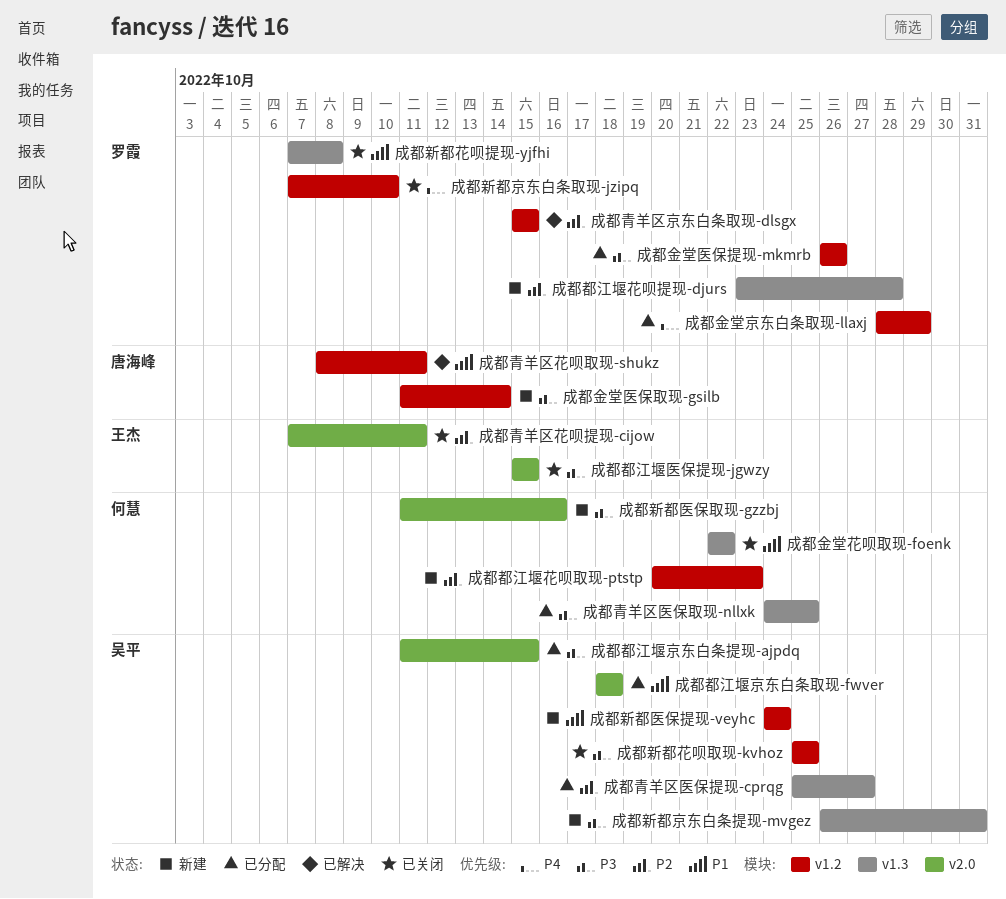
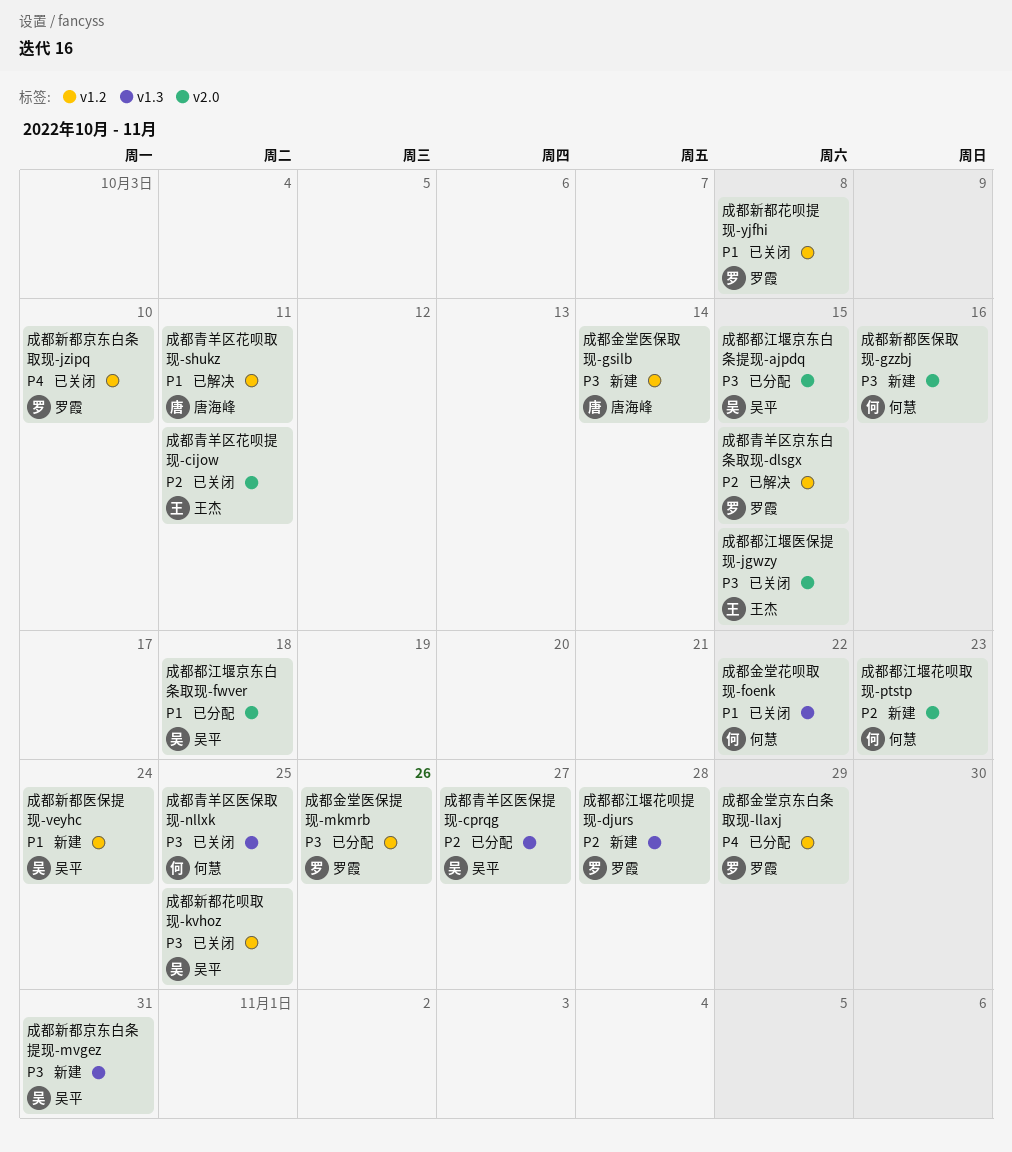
成都新都花呗提现-yjfhi, label: v1.3 -> v1.2
成都都江堰花呗取现-ptstp, label: v1.2 -> v2.0
成都青羊区医保取现-nllxk, status: 已分配 -> 已关闭

